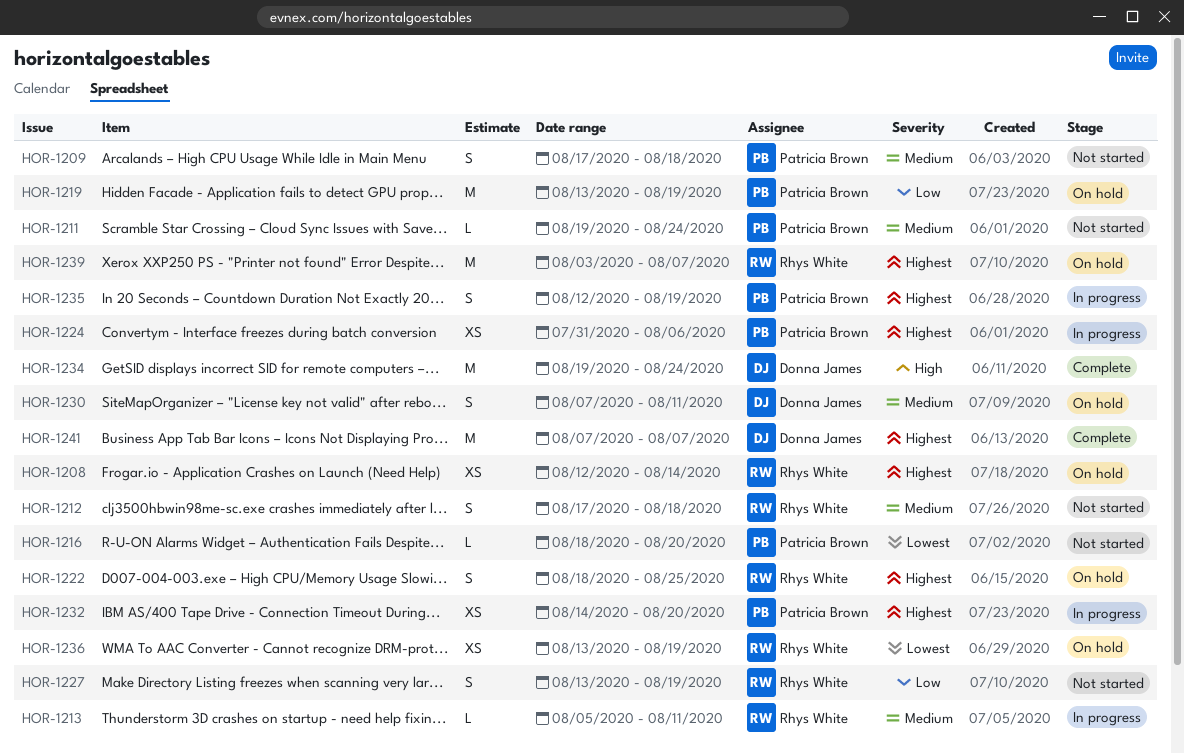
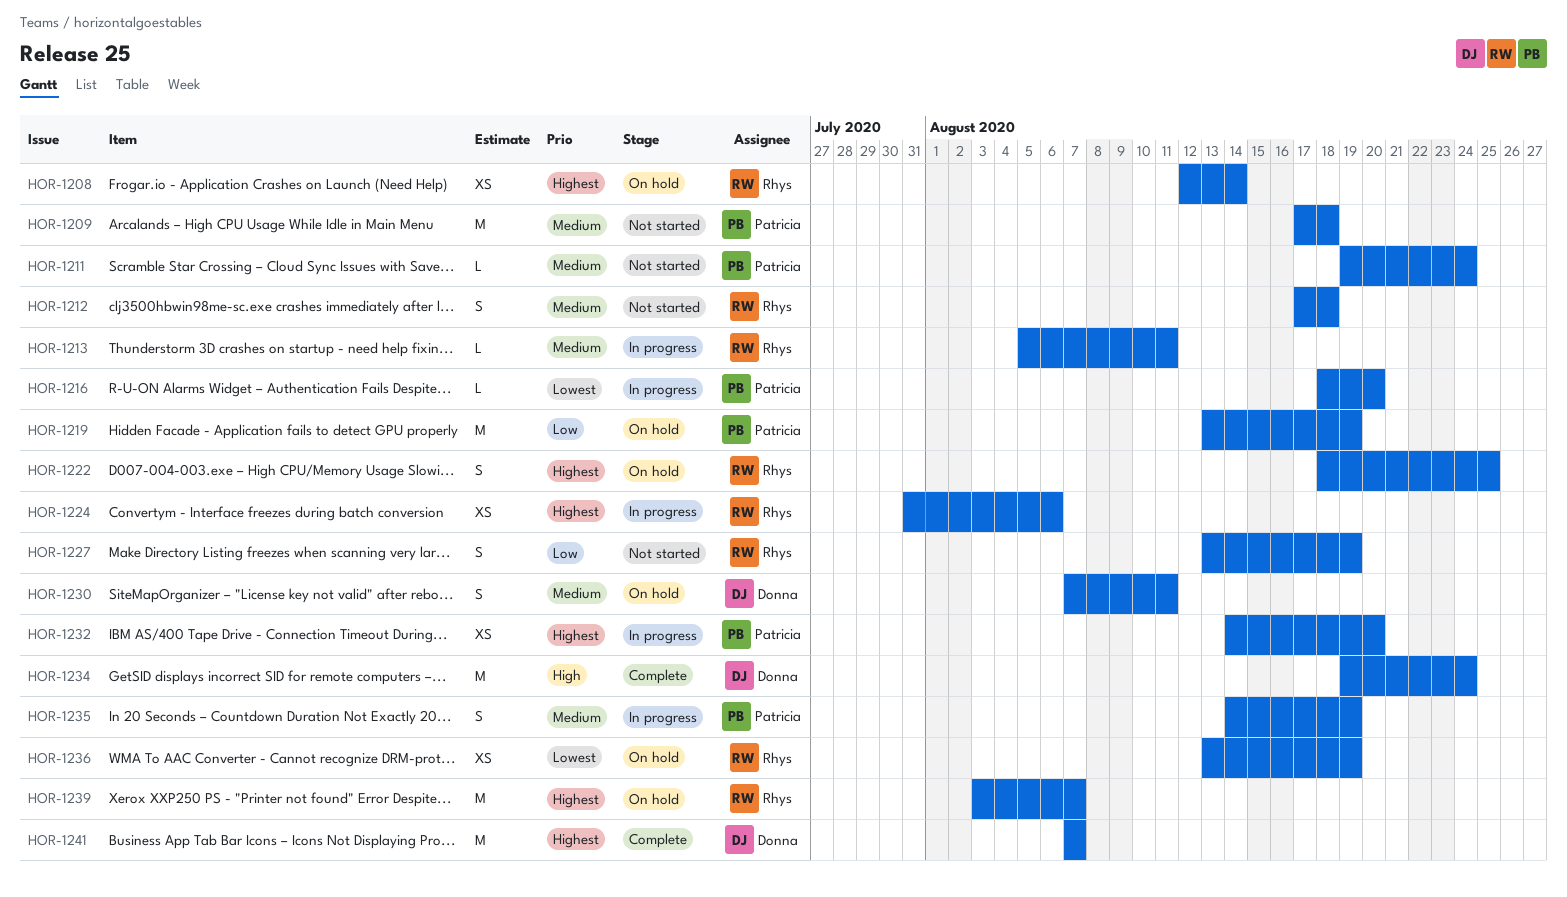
HOR-1209, estimate: S -> M
HOR-1216, status: Not started -> In progress
HOR-1224, owner: Patricia Brown -> Rhys White
HOR-1235, priority: Highest -> Medium
HOR-1235, start: Aug 12 -> Aug 14

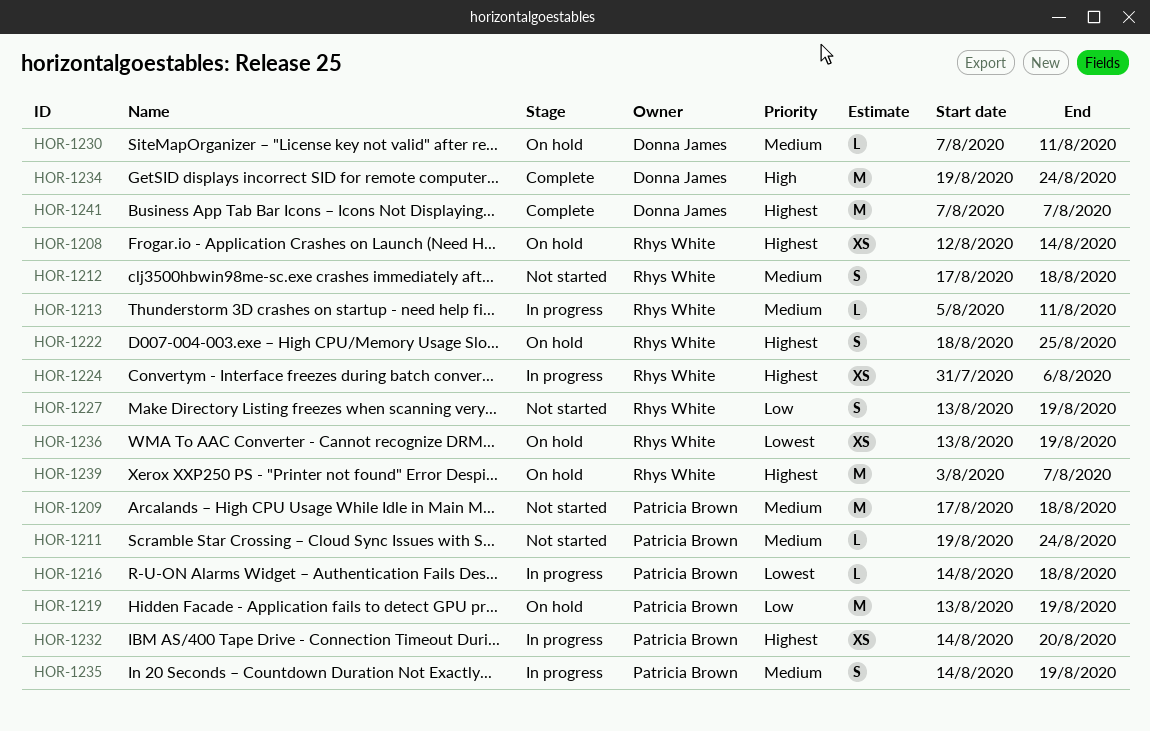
HOR-1216, start: Aug 18 -> Aug 14
HOR-1216, due: Aug 20 -> Aug 18
HOR-1230, estimate: S -> L

